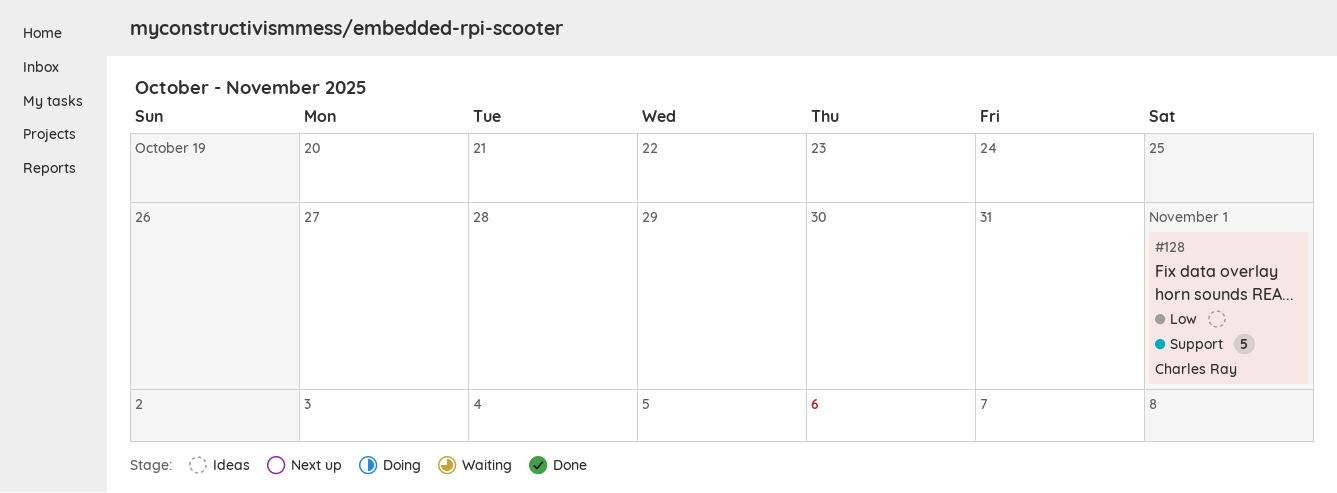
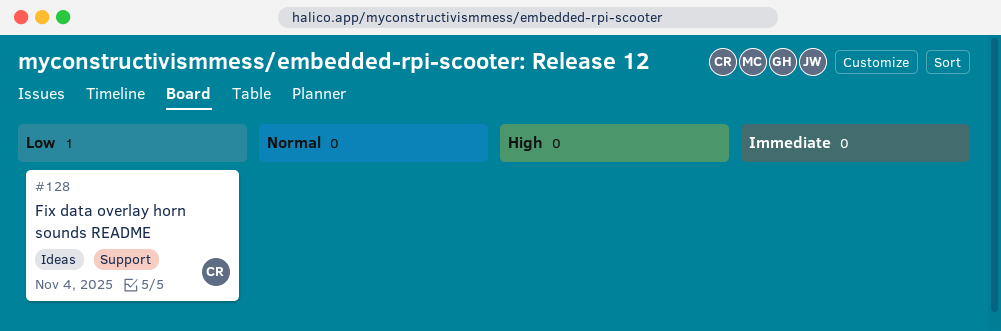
#128, due: Nov 1 -> Nov 4

